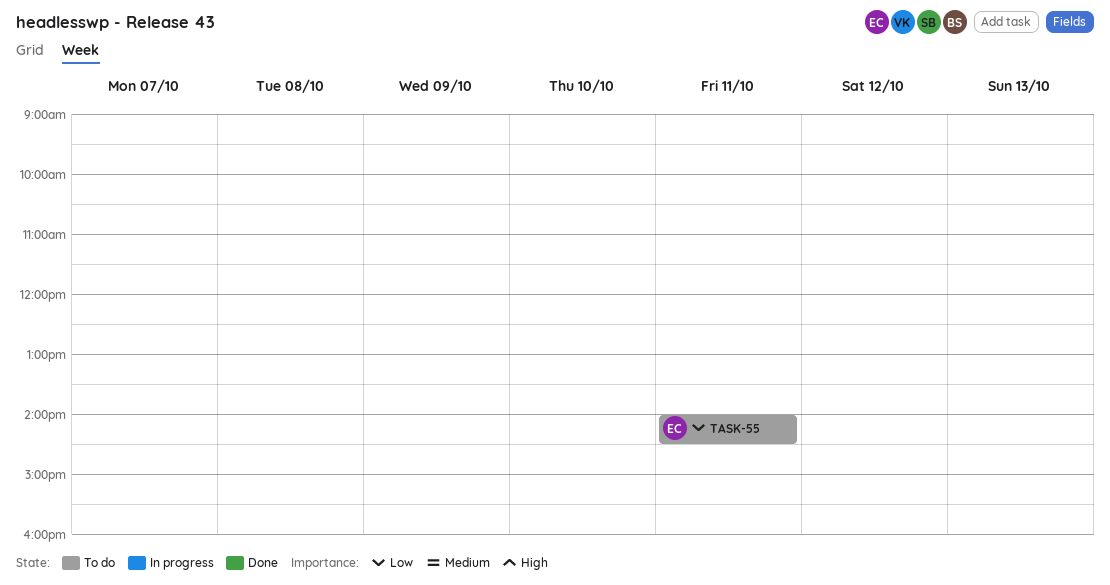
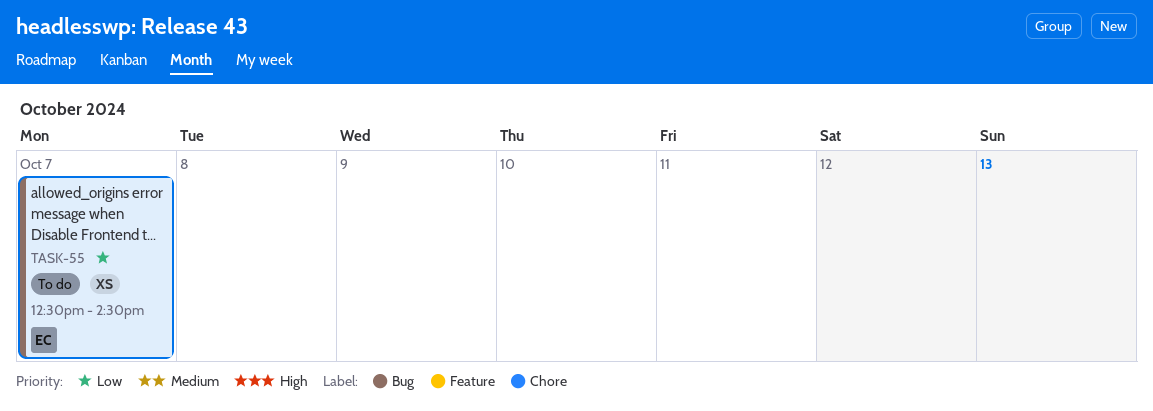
TASK-55, day: Oct 11 -> Oct 7
TASK-55, begins: 14:00 -> 12:30

